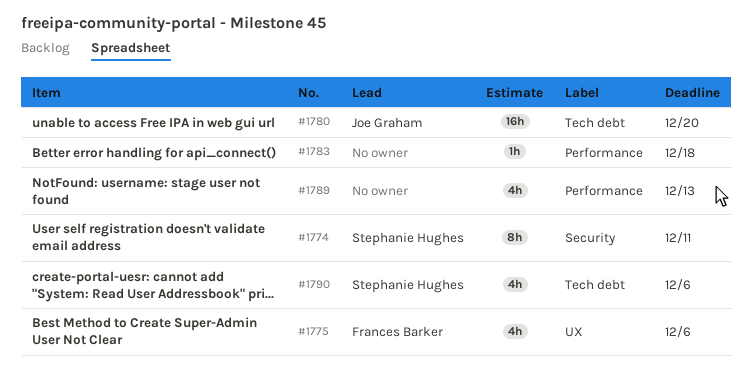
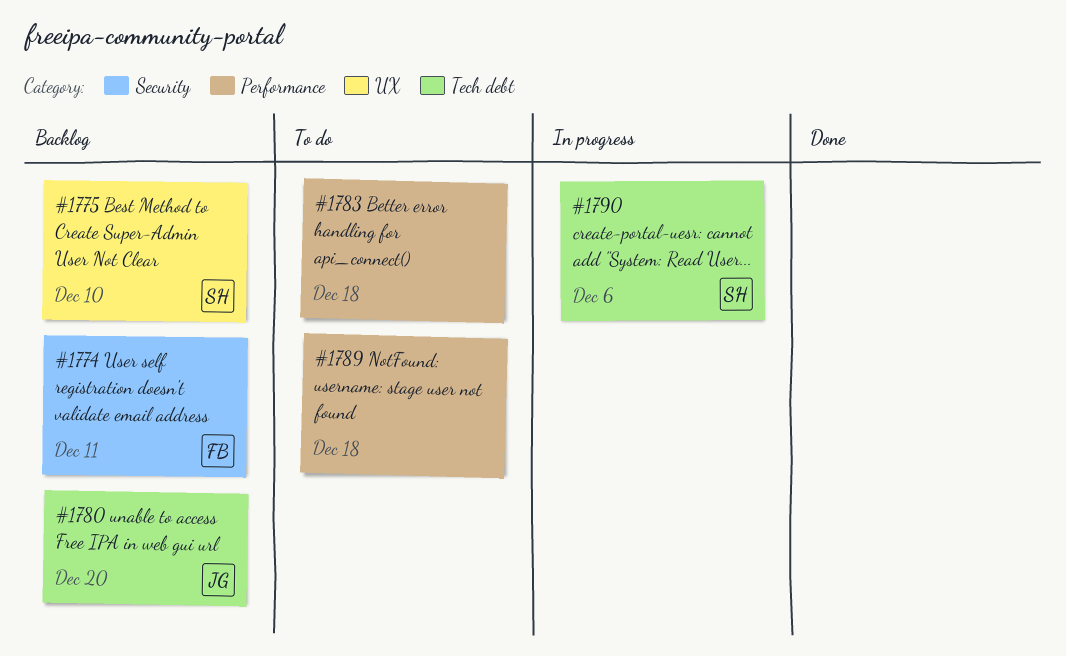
#1774, owner: Stephanie Hughes -> Frances Barker
#1775, owner: Frances Barker -> Stephanie Hughes
#1775, due: Dec 6 -> Dec 10
#1789, due: Dec 13 -> Dec 18

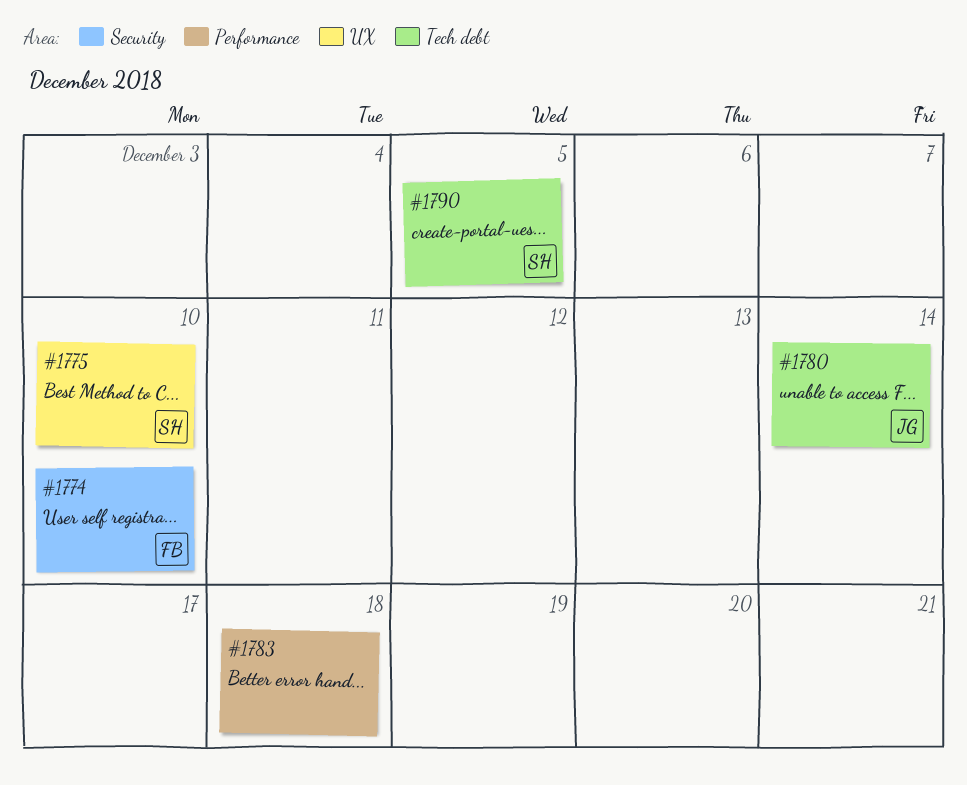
#1774, due: Dec 11 -> Dec 10
#1780, due: Dec 20 -> Dec 14
#1789: present -> none
#1790, due: Dec 6 -> Dec 5

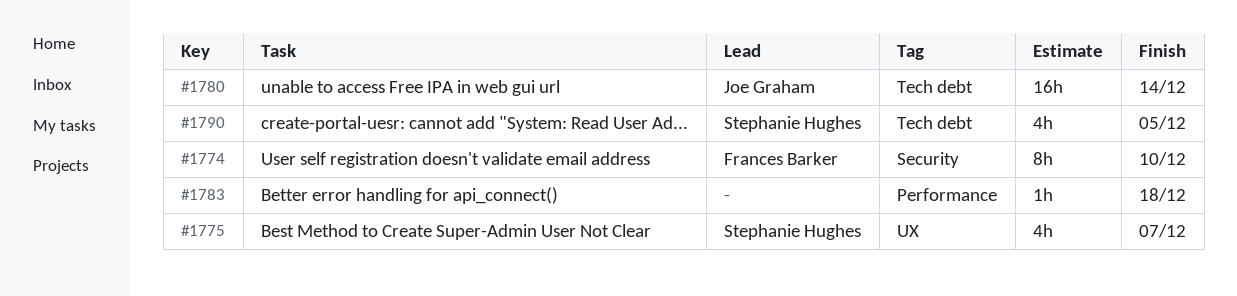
#1775, due: Dec 10 -> Dec 7

